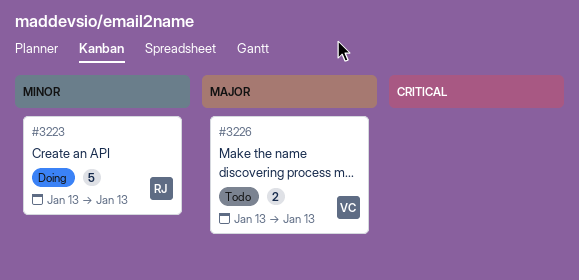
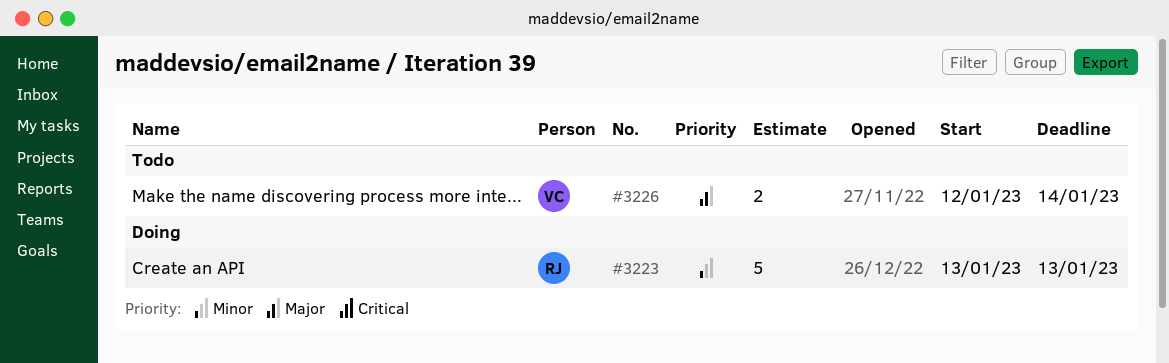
#3226, start: Jan 13 -> Jan 12
#3226, due: Jan 13 -> Jan 14

